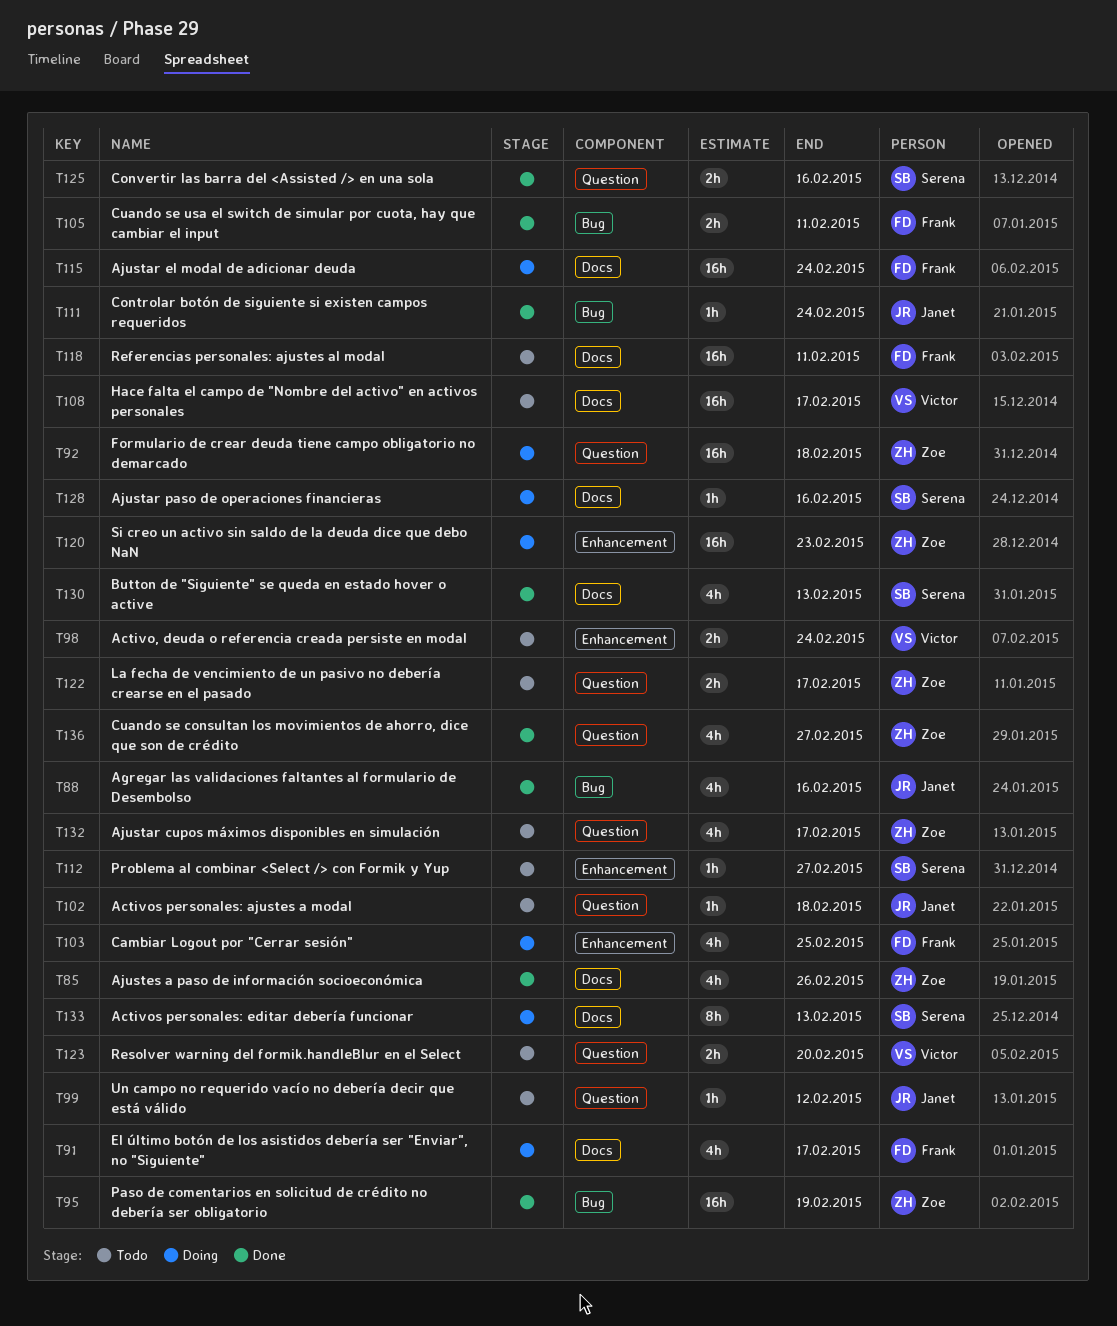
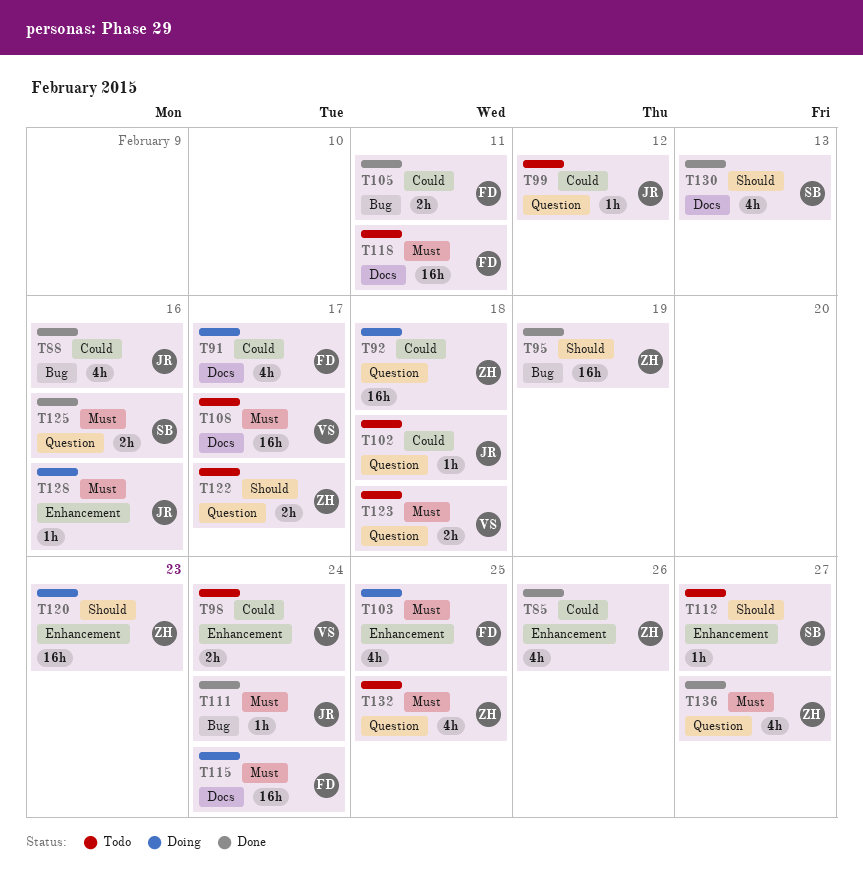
T85, label: Docs -> Enhancement
T123, due: Feb 20 -> Feb 18
T128, owner: Serena -> Janet
T128, label: Docs -> Enhancement
T132, due: Feb 17 -> Feb 25
T133: present -> none

